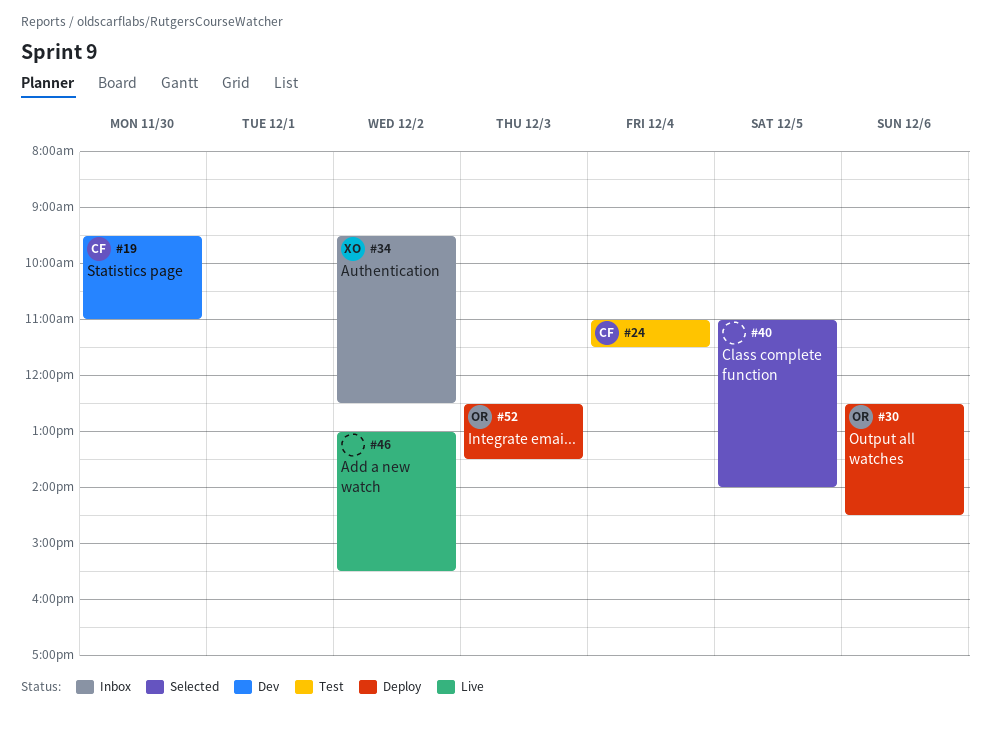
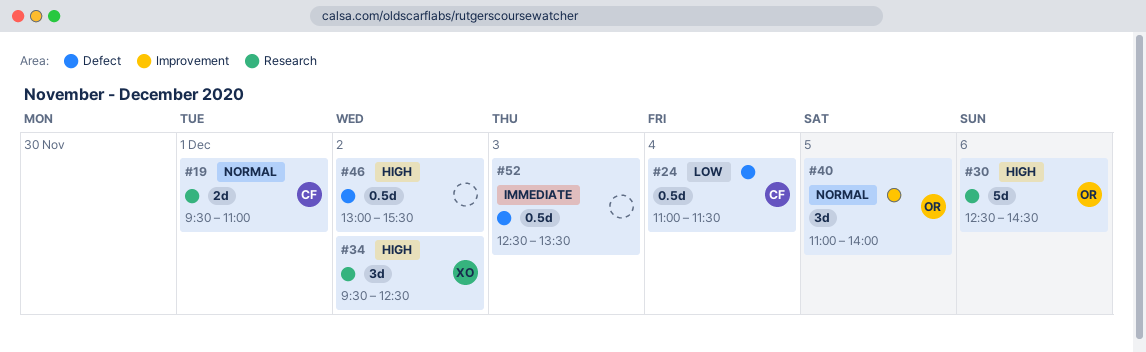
#19, day: Nov 30 -> Dec 1
#40, owner: none -> OR
#52, owner: OR -> none

